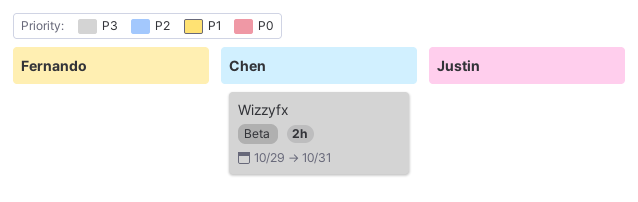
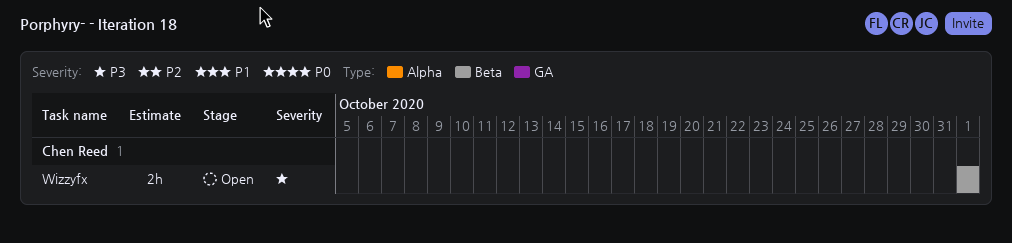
Wizzyfx, start: Oct 29 -> Nov 1
Wizzyfx, due: Oct 31 -> Nov 1

